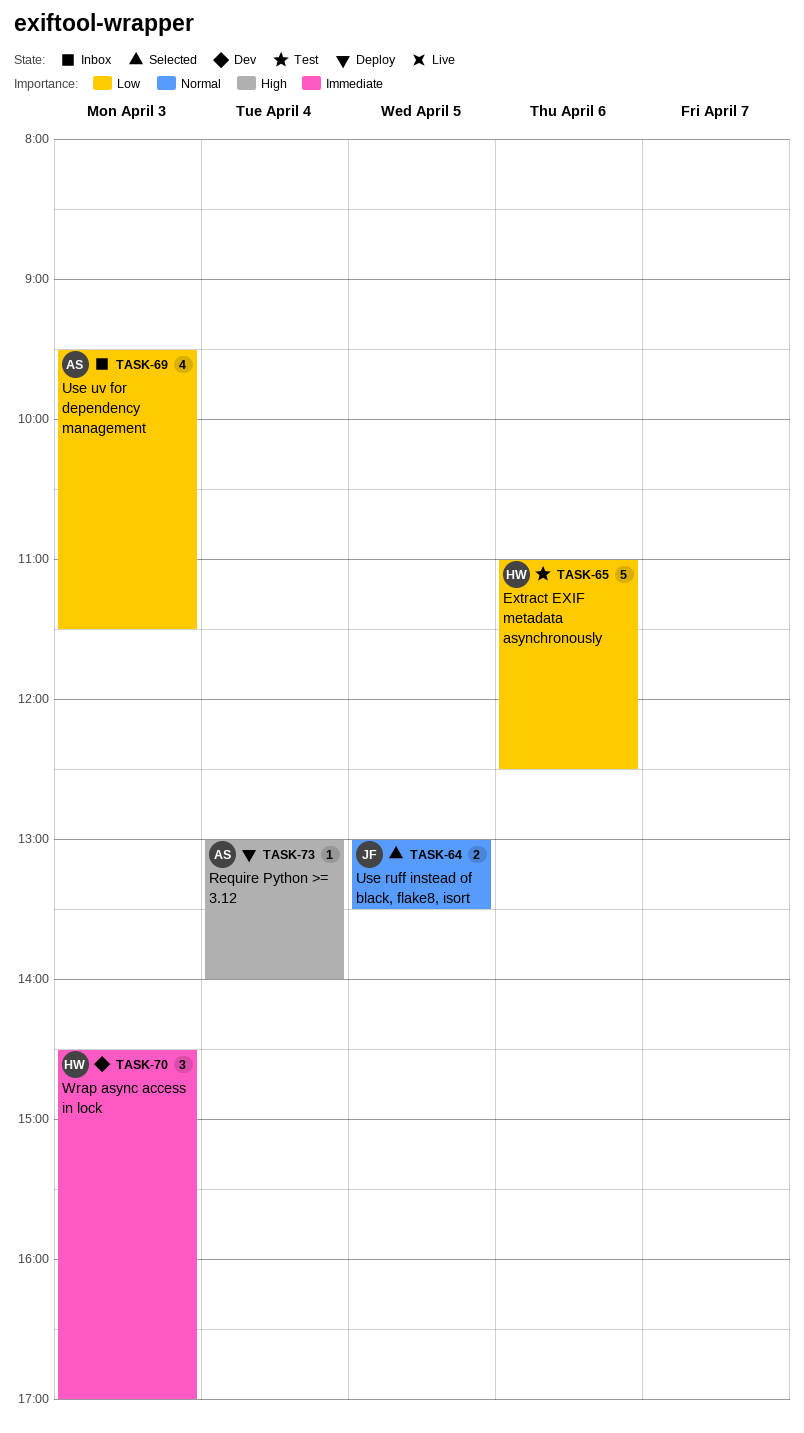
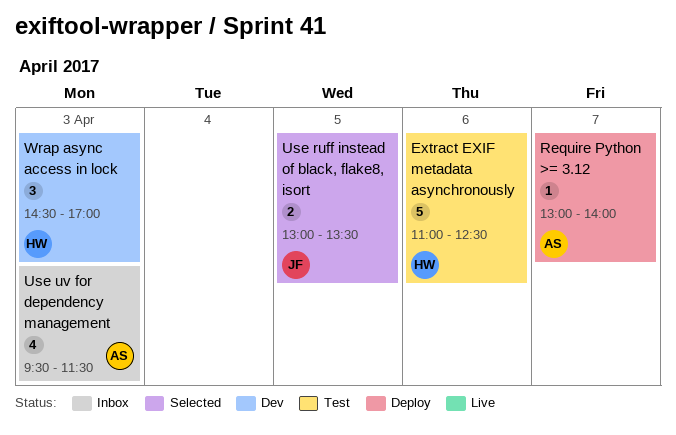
Require Python >= 3.12, day: Apr 4 -> Apr 7

